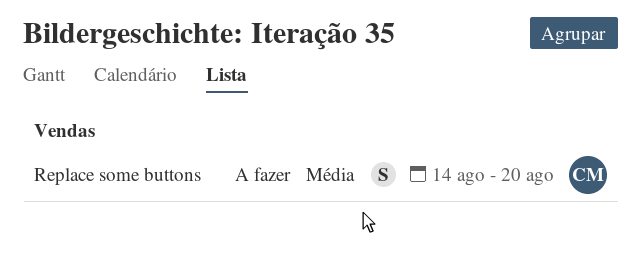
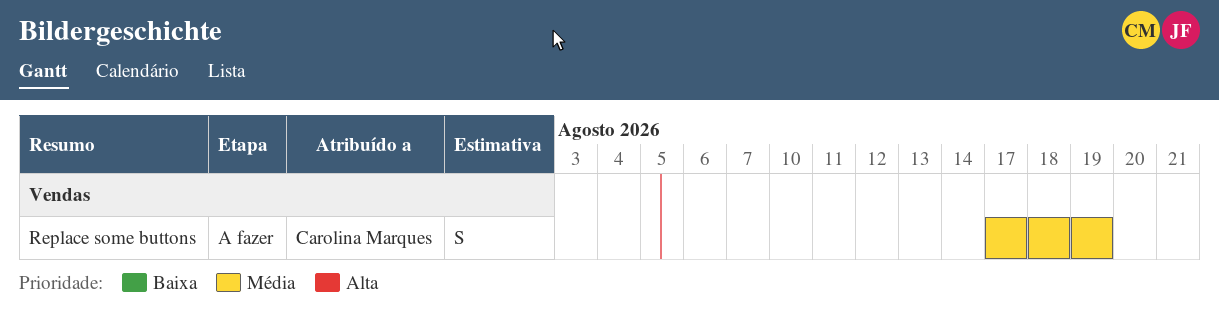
Replace some buttons, start: Aug 14 -> Aug 17
Replace some buttons, due: Aug 20 -> Aug 19

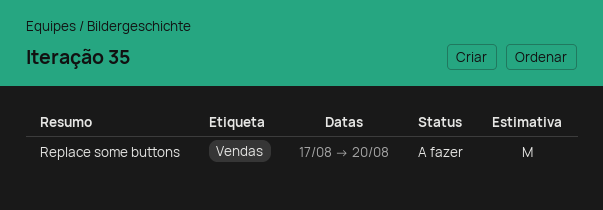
Replace some buttons, estimate: S -> M
Replace some buttons, due: Aug 19 -> Aug 20

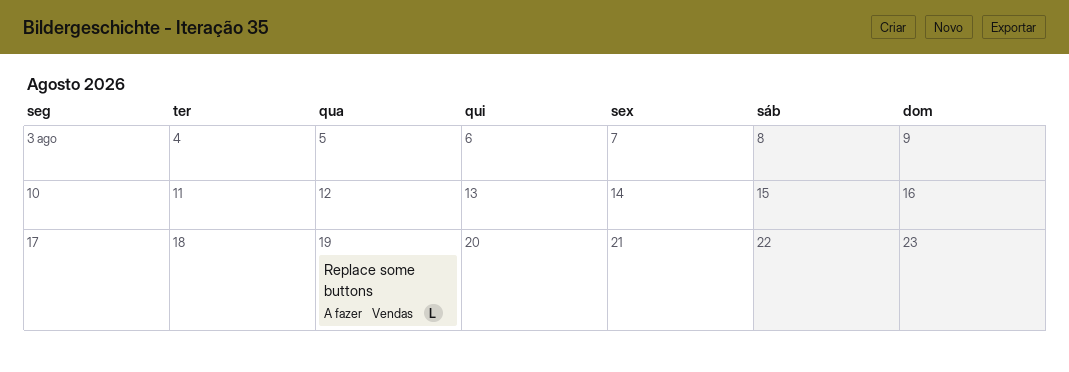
Replace some buttons, estimate: M -> L
Replace some buttons, due: Aug 20 -> Aug 19

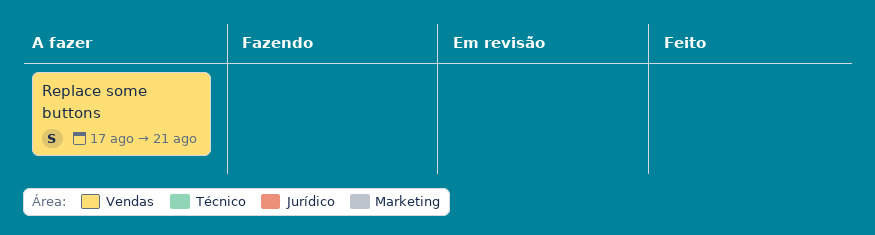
Replace some buttons, estimate: L -> S
Replace some buttons, due: Aug 19 -> Aug 21

